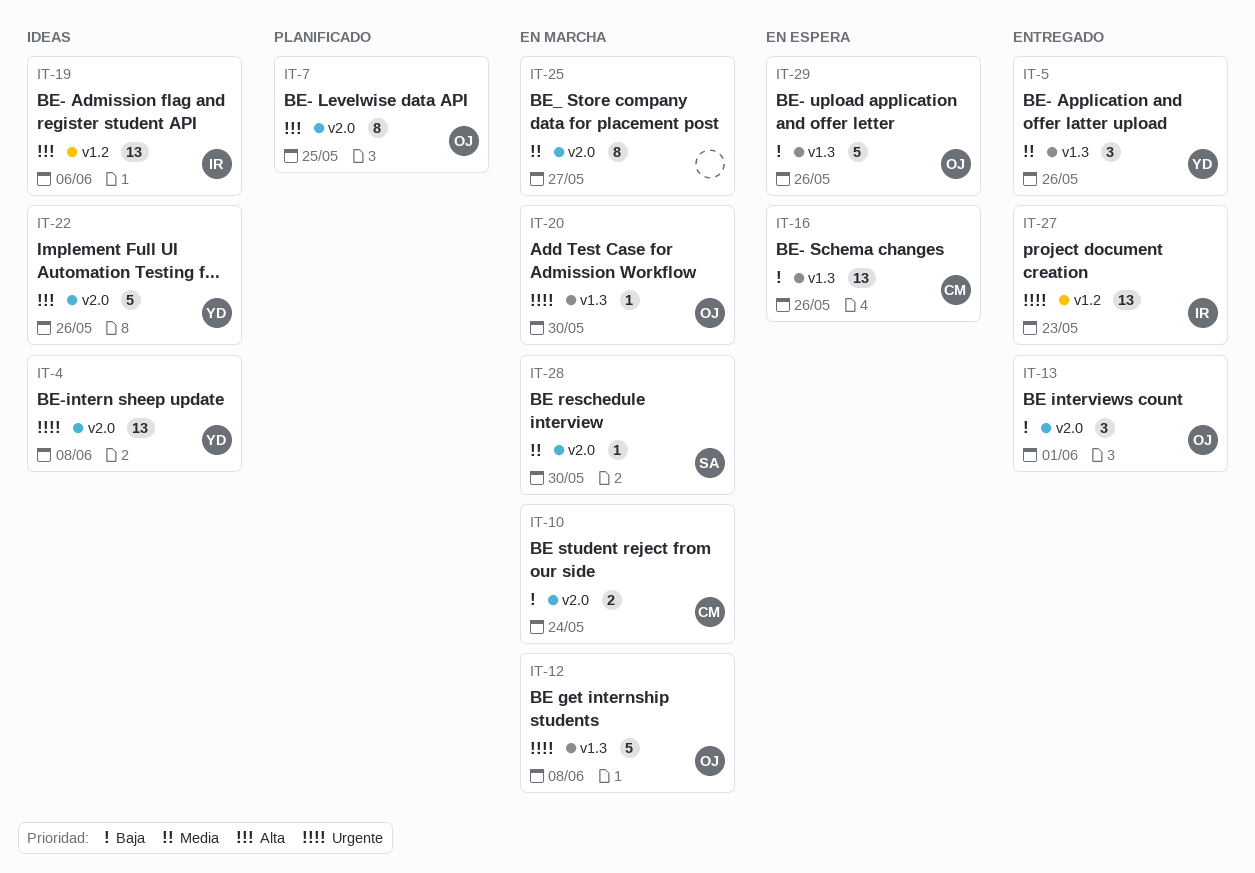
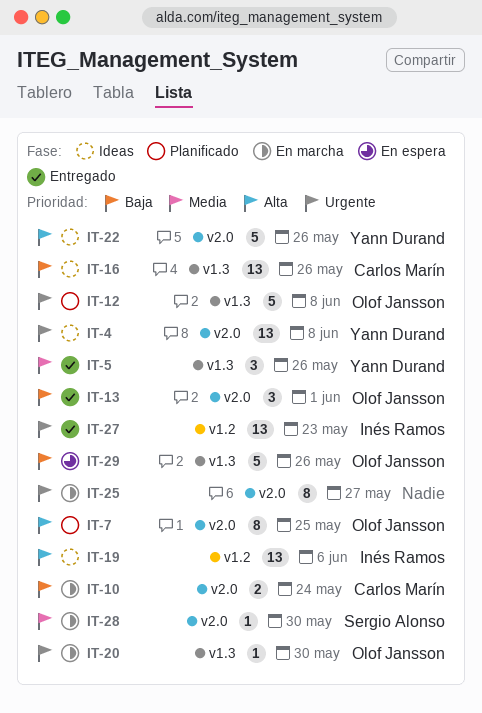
IT-12, status: En marcha -> Planificado
IT-16, status: En espera -> Ideas
IT-25, priority: Media -> Urgente

